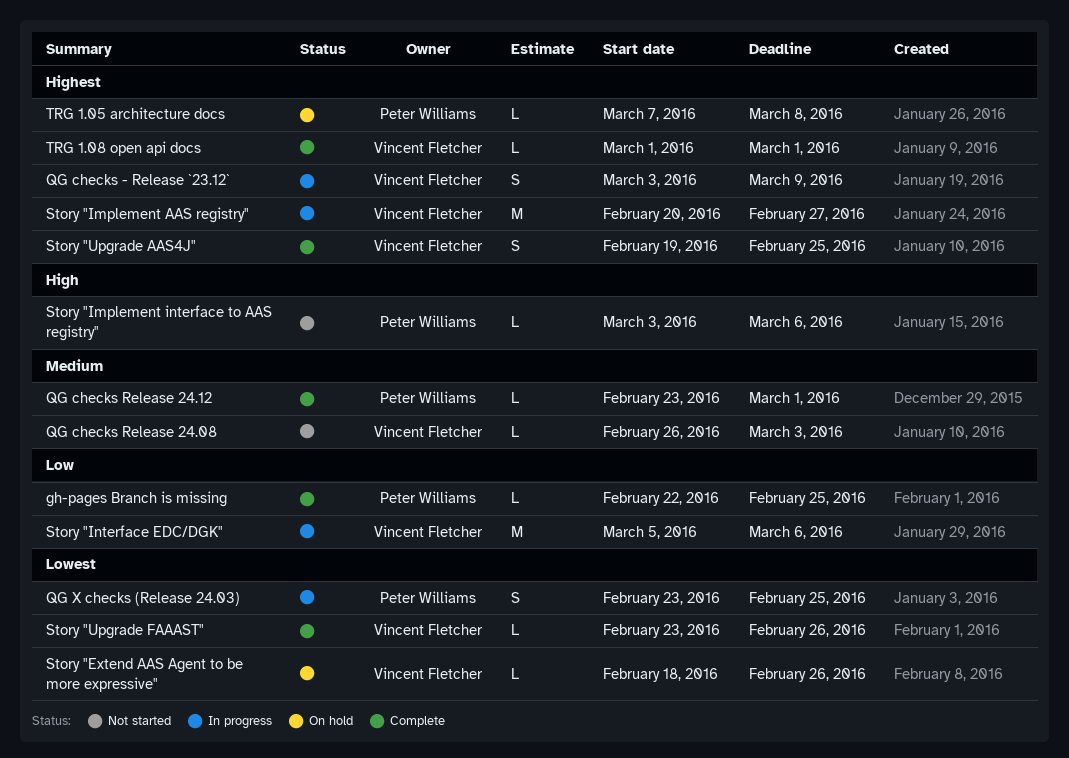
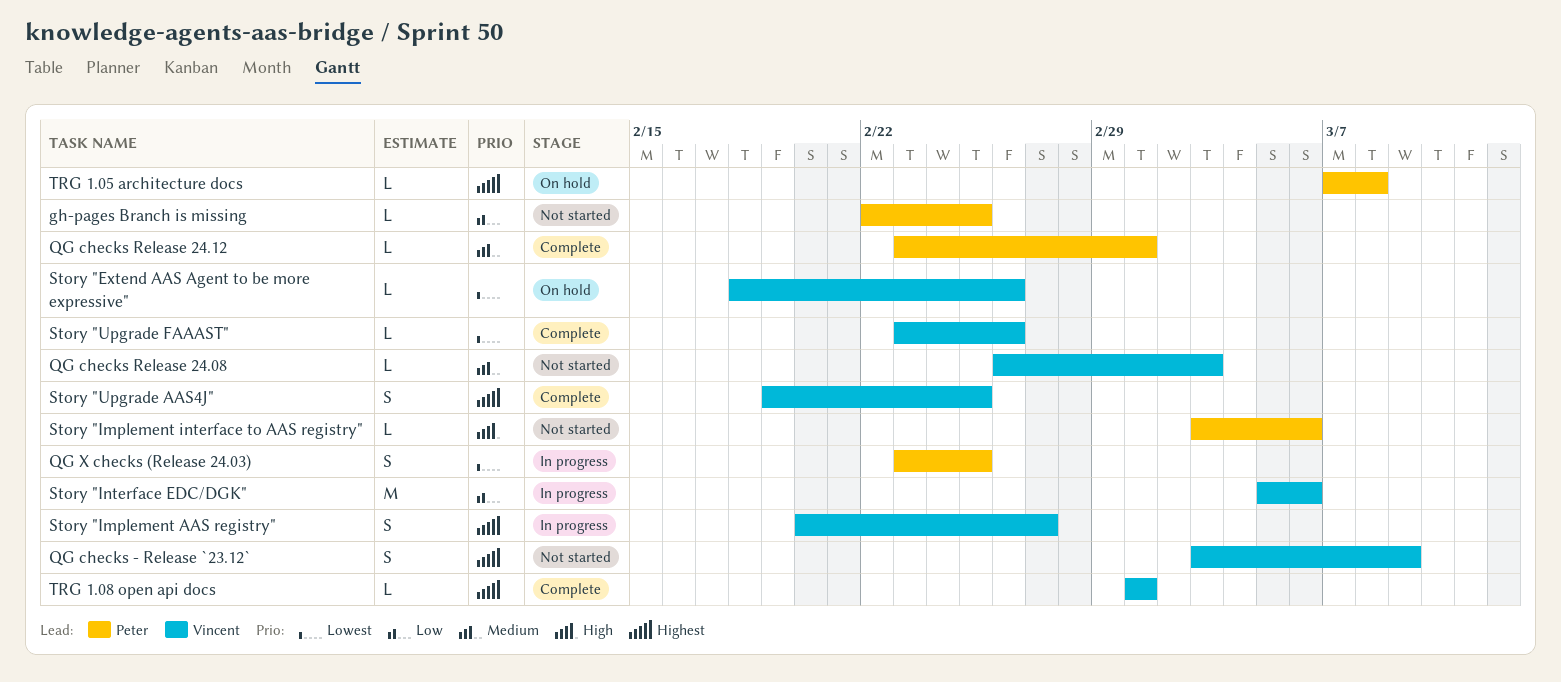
gh-pages Branch is missing, status: Complete -> Not started
QG checks - Release `23.12`, status: In progress -> Not started
Story "Implement AAS registry", estimate: M -> S

